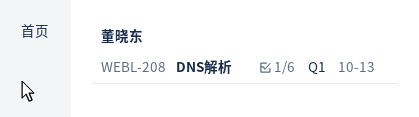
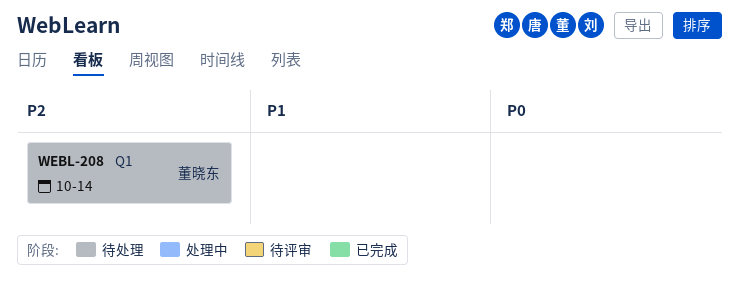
WEBL-208, due: Oct 13 -> Oct 14

